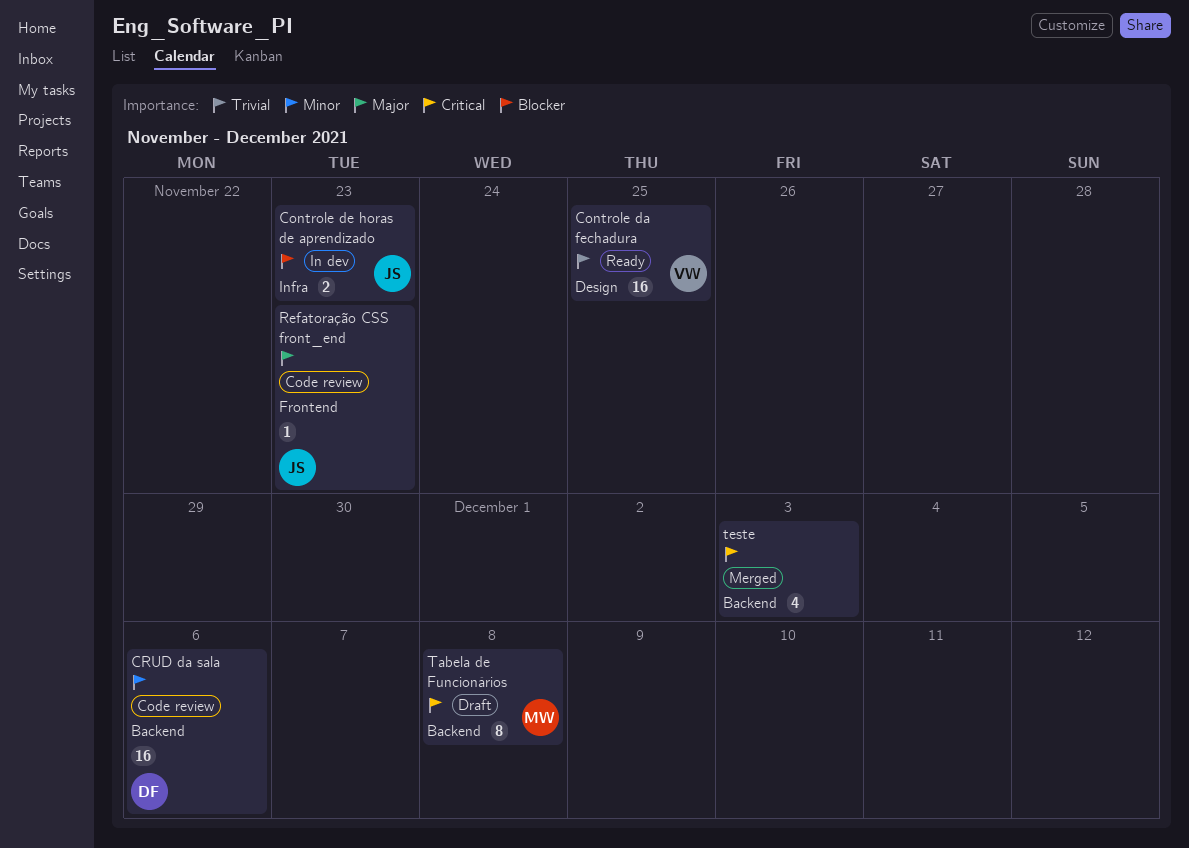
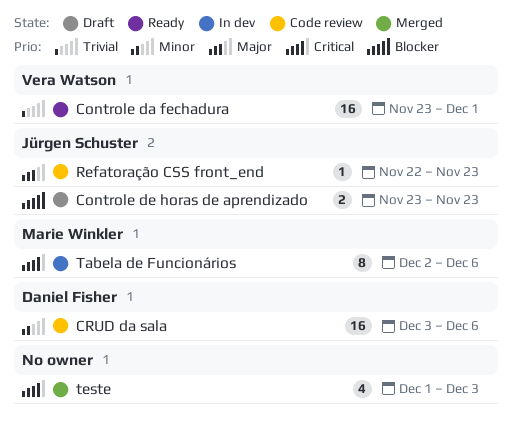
Controle da fechadura, due: Nov 25 -> Dec 1
Controle de horas de aprendizado, status: In dev -> Draft
Tabela de Funcionários, status: Draft -> In dev
Tabela de Funcionários, due: Dec 8 -> Dec 6

